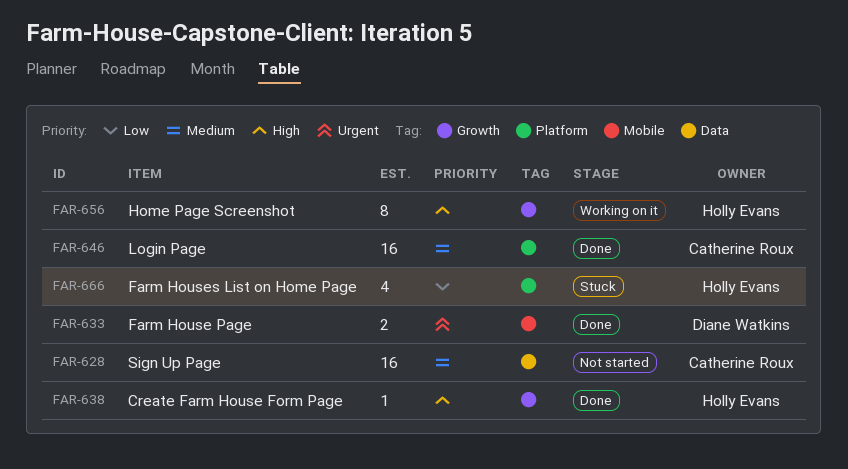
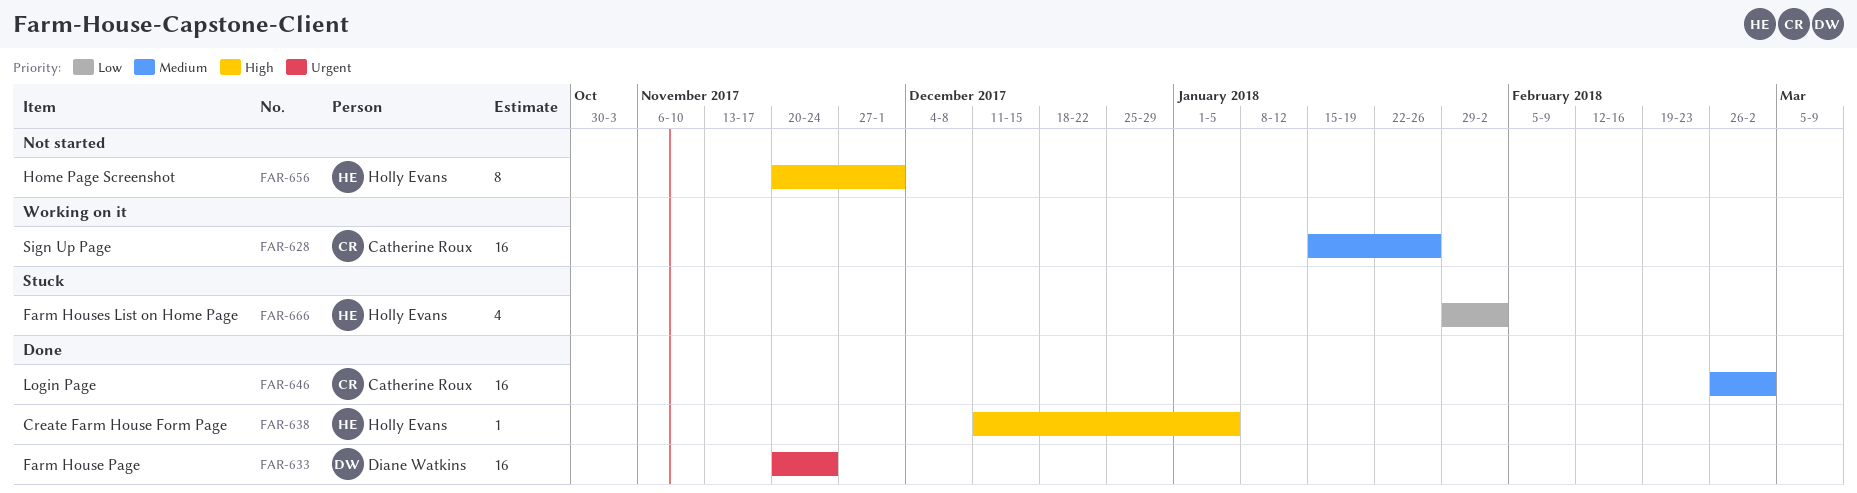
FAR-628, status: Not started -> Working on it
FAR-633, estimate: 2 -> 16
FAR-656, status: Working on it -> Not started

